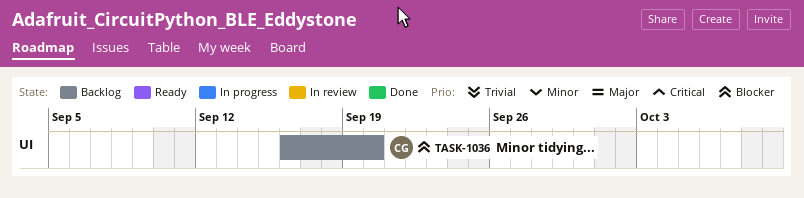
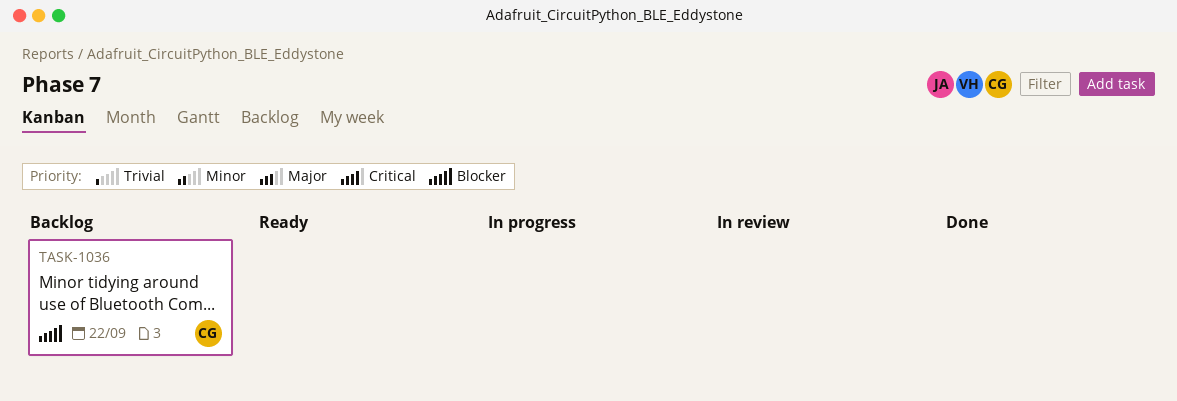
TASK-1036, due: Sep 20 -> Sep 22

